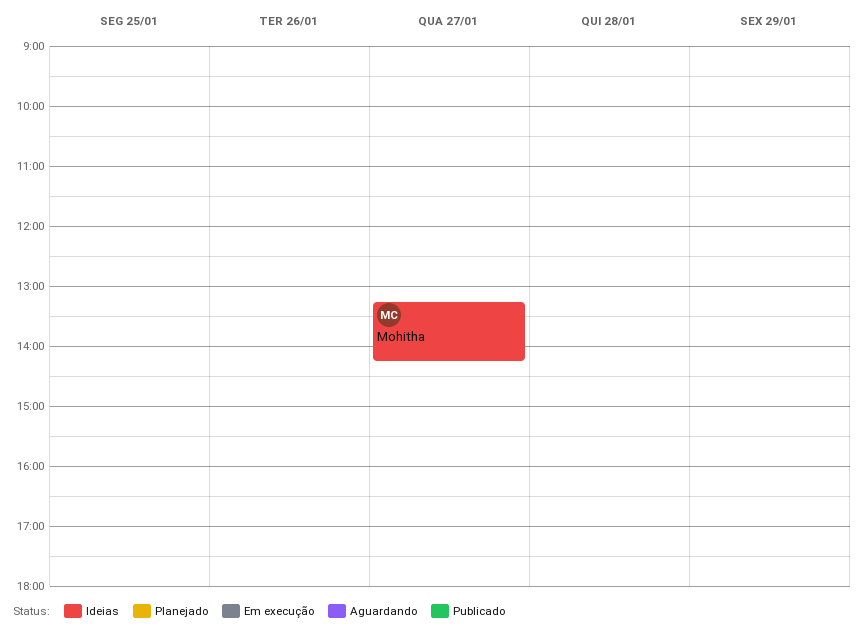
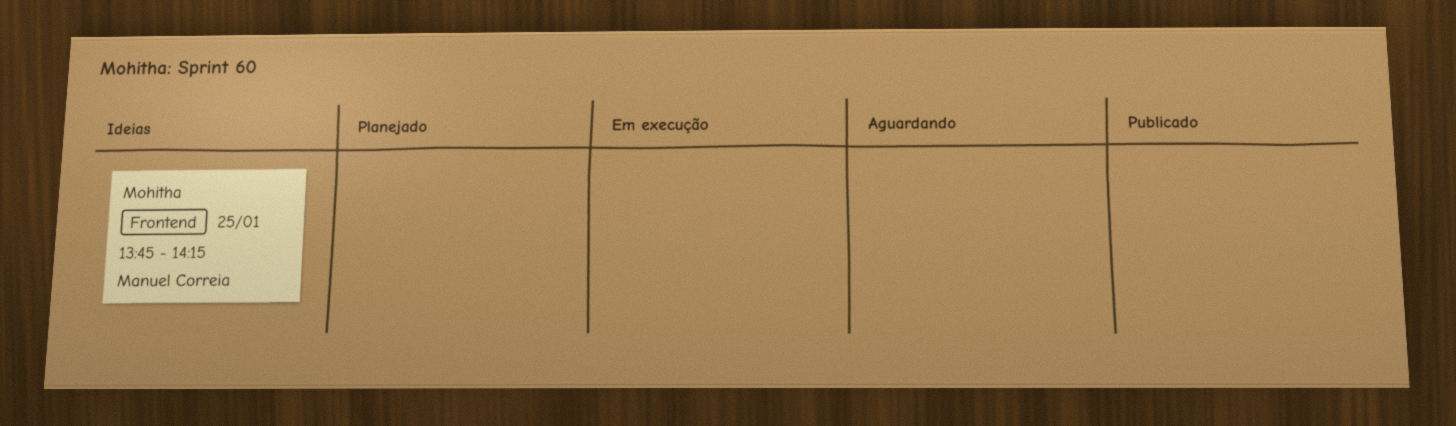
Mohitha, day: Jan 27 -> Jan 25
Mohitha, begins: 13:15 -> 13:45

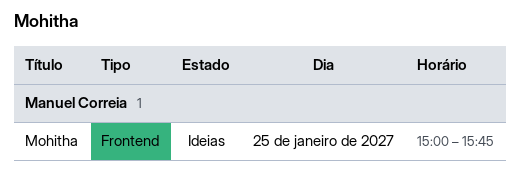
Mohitha, begins: 13:45 -> 15:00
Mohitha, ends: 14:15 -> 15:45

